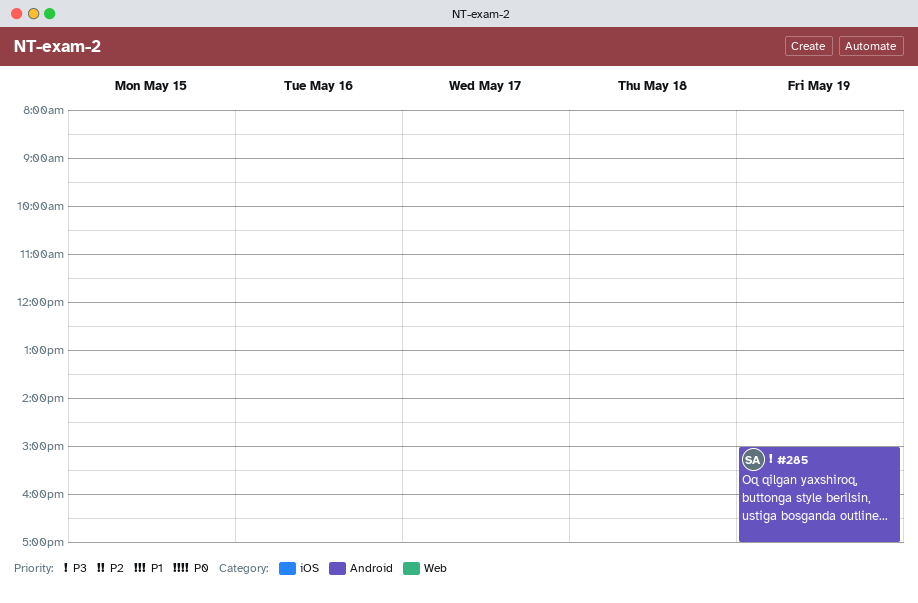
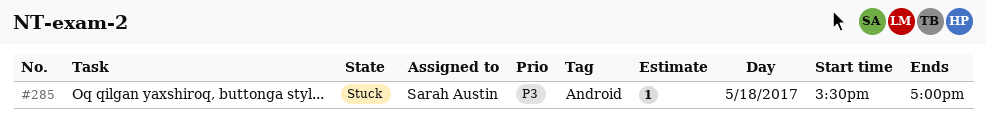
#285, day: May 19 -> May 18
#285, begins: 15:00 -> 15:30

